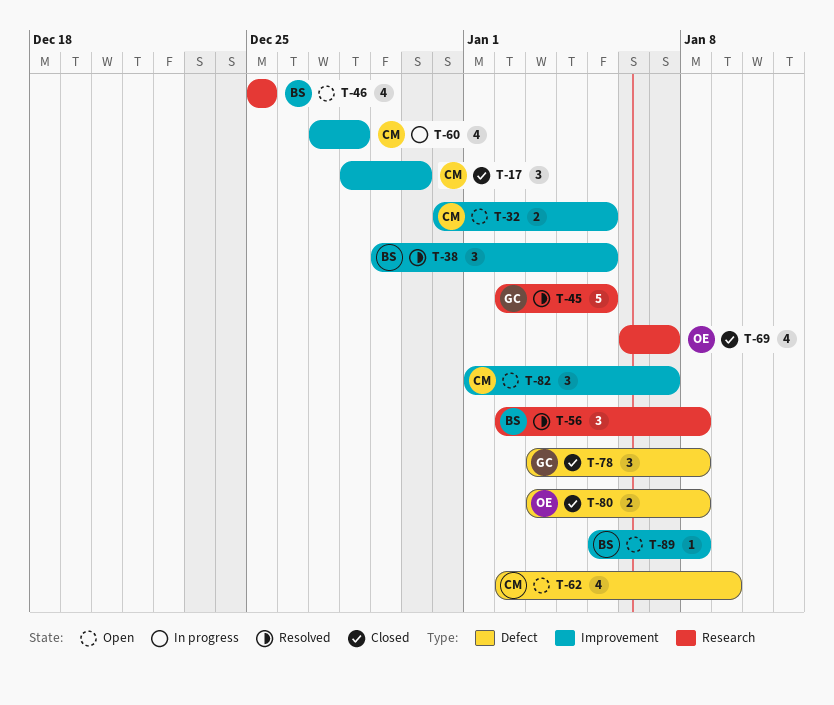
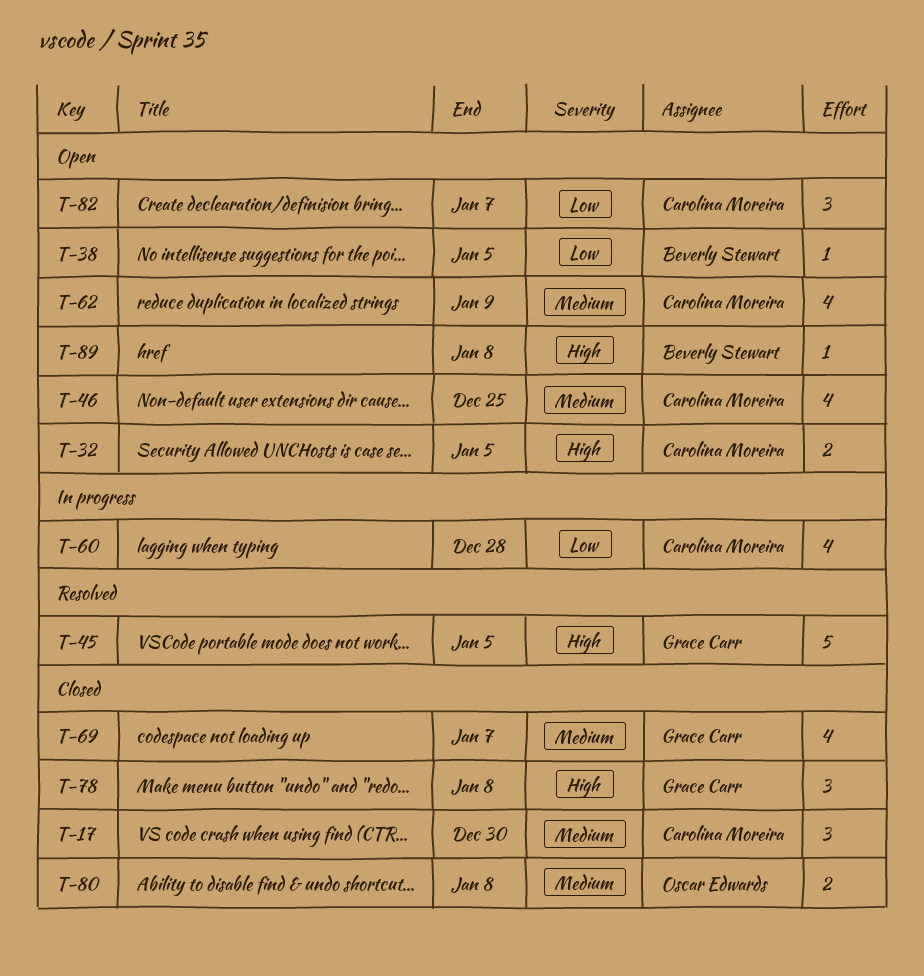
T-38, status: Resolved -> Open
T-38, estimate: 3 -> 1
T-46, owner: Beverly Stewart -> Carolina Moreira
T-56: present -> none
T-69, owner: Oscar Edwards -> Grace Carr

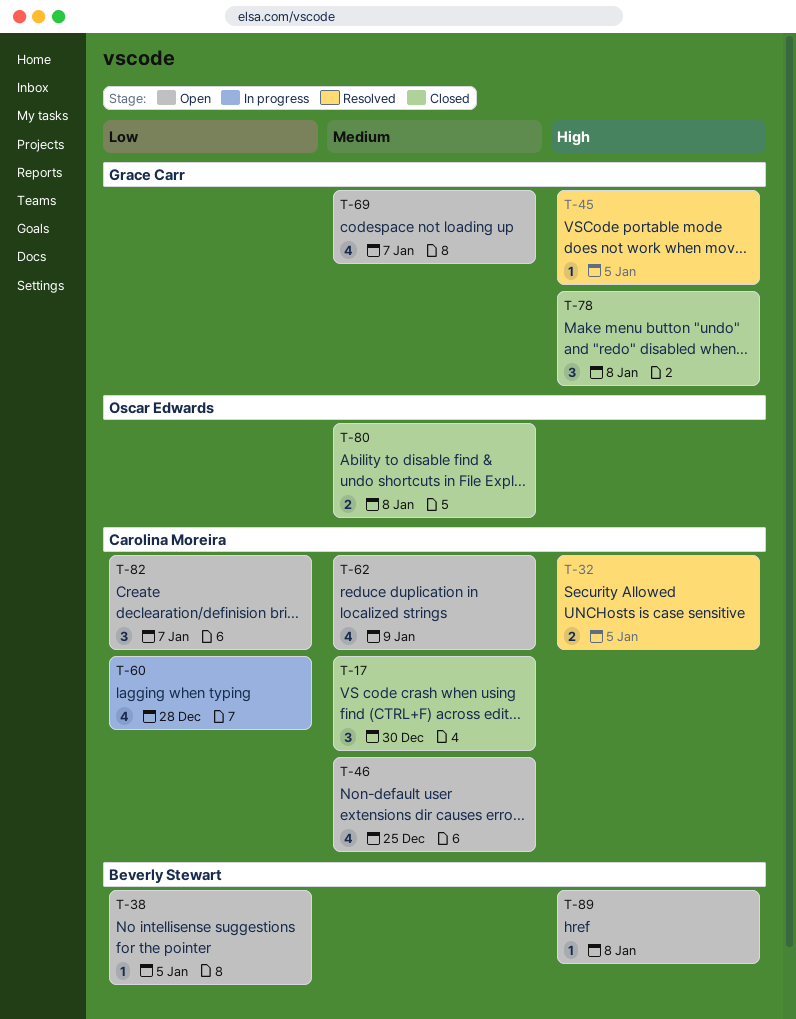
T-32, status: Open -> Resolved
T-45, estimate: 5 -> 1
T-69, status: Closed -> Open

